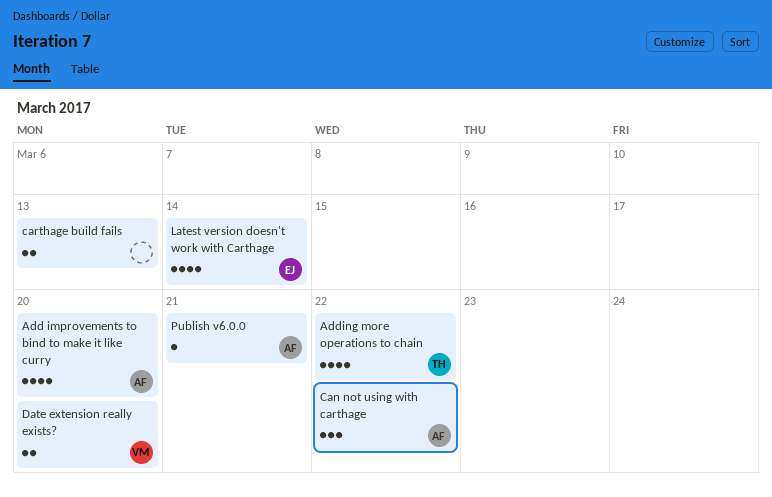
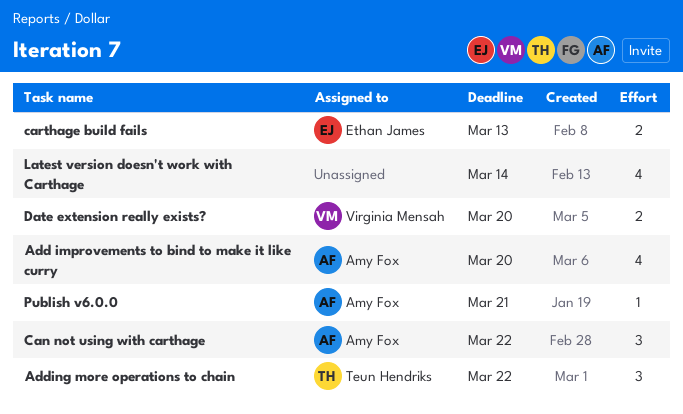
Adding more operations to chain, estimate: 4 -> 3
carthage build fails, owner: none -> Ethan James
Latest version doesn't work with Carthage, owner: Ethan James -> none

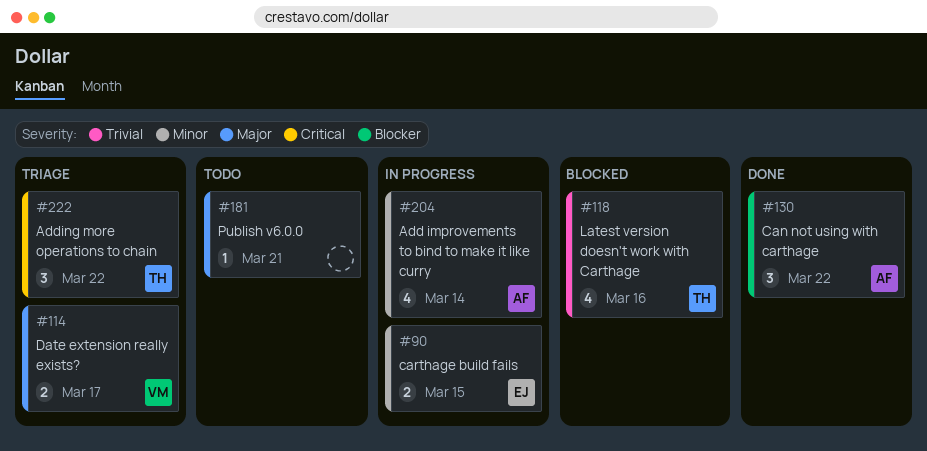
Add improvements to bind to make it like curry, due: Mar 20 -> Mar 14
carthage build fails, due: Mar 13 -> Mar 15
Date extension really exists?, due: Mar 20 -> Mar 17
Latest version doesn't work with Carthage, owner: none -> Teun Hendriks
Latest version doesn't work with Carthage, due: Mar 14 -> Mar 16
Publish v6.0.0, owner: Amy Fox -> none

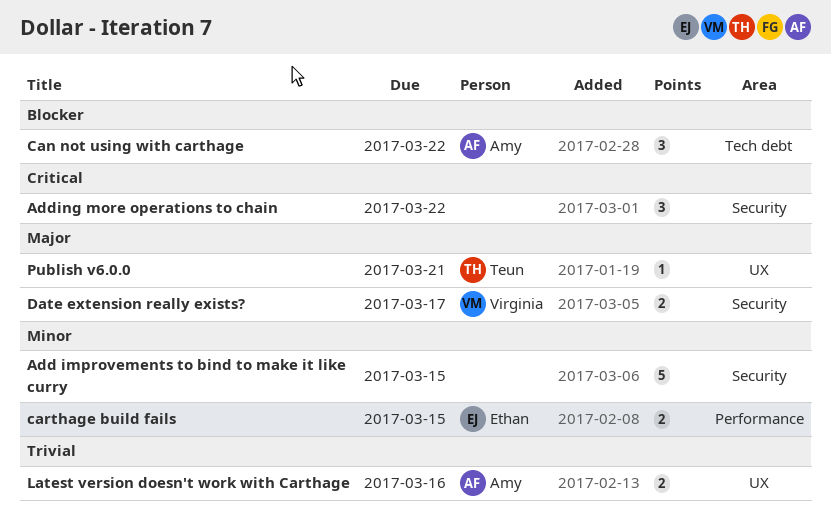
Add improvements to bind to make it like curry, owner: Amy -> none
Add improvements to bind to make it like curry, estimate: 4 -> 5
Add improvements to bind to make it like curry, due: Mar 14 -> Mar 15
Adding more operations to chain, owner: Teun -> none
Latest version doesn't work with Carthage, owner: Teun -> Amy
Latest version doesn't work with Carthage, estimate: 4 -> 2
Publish v6.0.0, owner: none -> Teun

